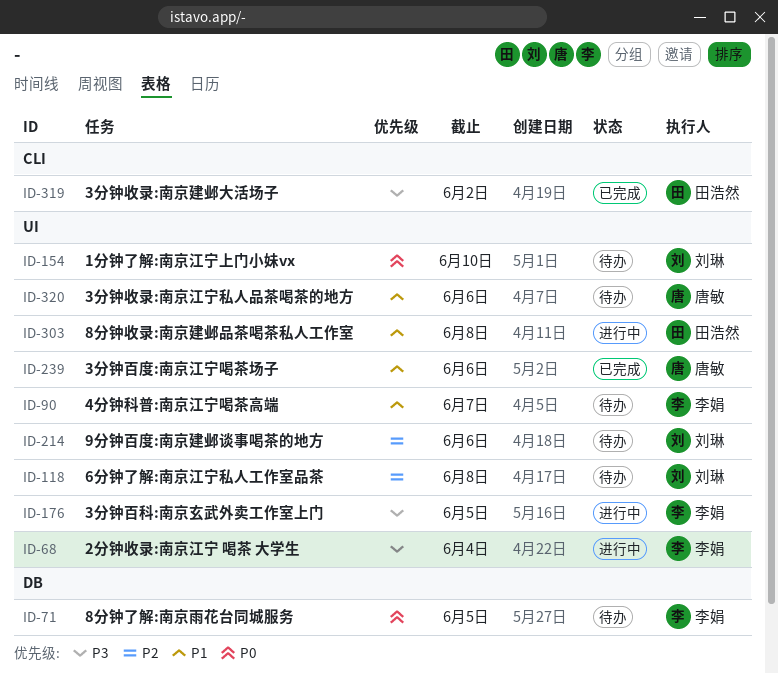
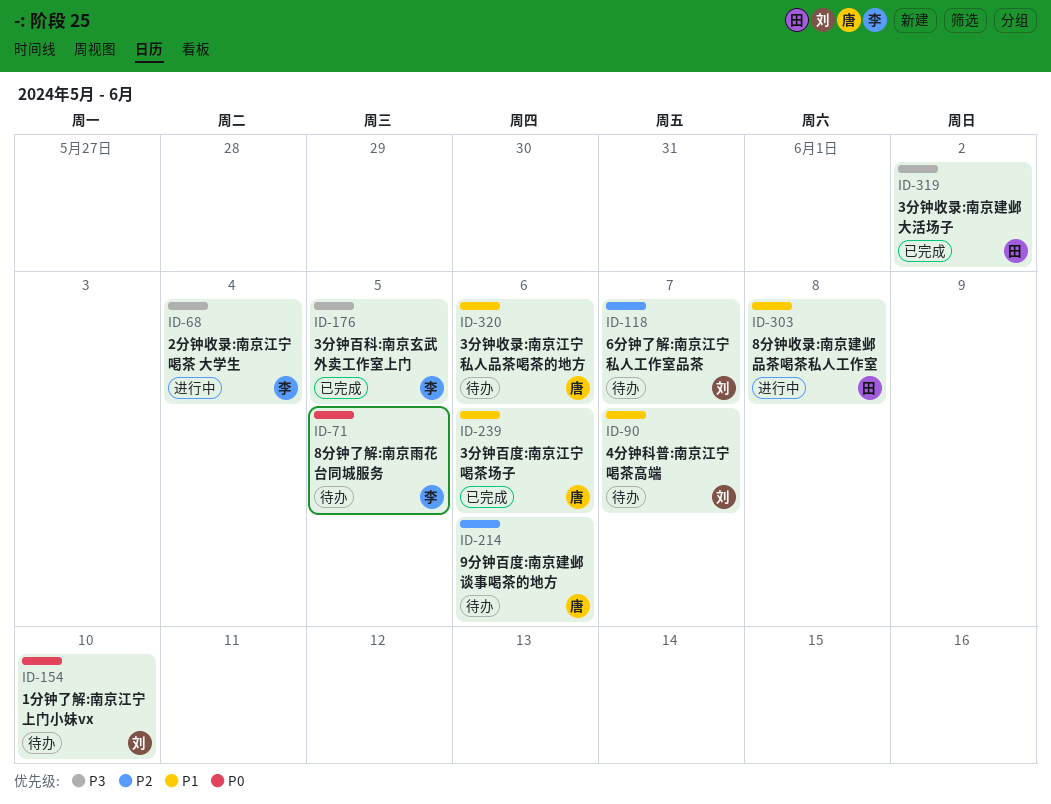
ID-90, owner: 李娟 -> 刘琳
ID-118, due: Jun 8 -> Jun 7
ID-176, status: 进行中 -> 已完成
ID-214, owner: 刘琳 -> 唐敏

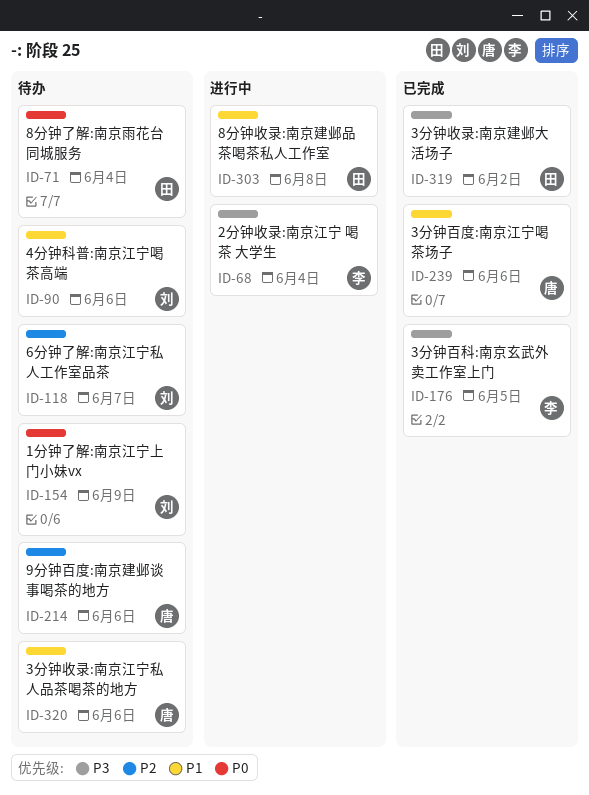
ID-71, owner: 李 -> 田
ID-71, due: Jun 5 -> Jun 4
ID-90, due: Jun 7 -> Jun 6
ID-154, due: Jun 10 -> Jun 9

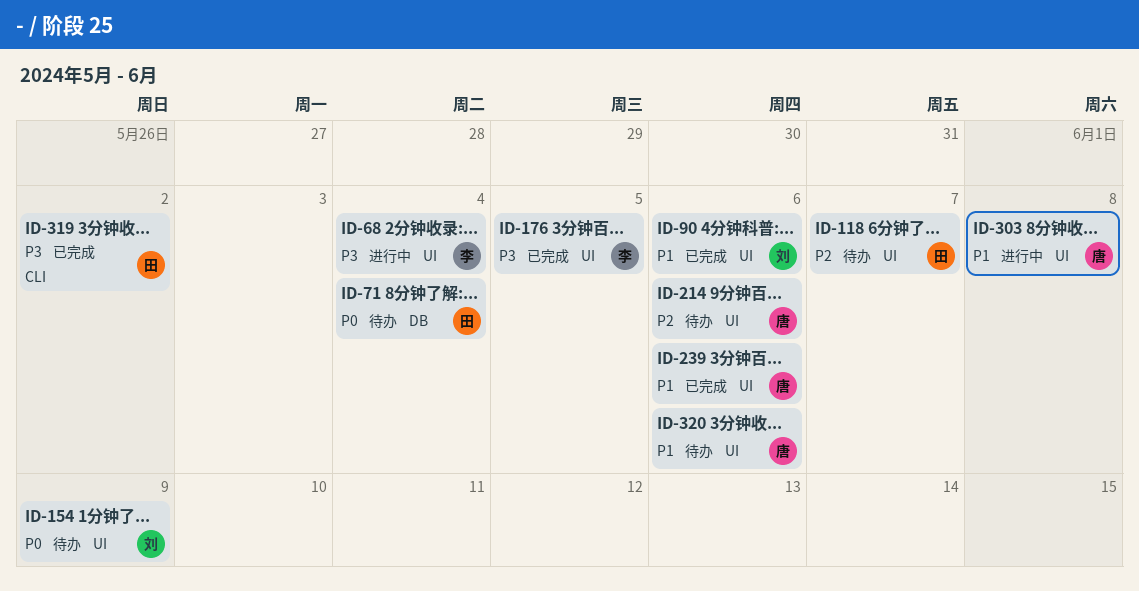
ID-90, status: 待办 -> 已完成
ID-118, owner: 刘 -> 田
ID-303, owner: 田 -> 唐

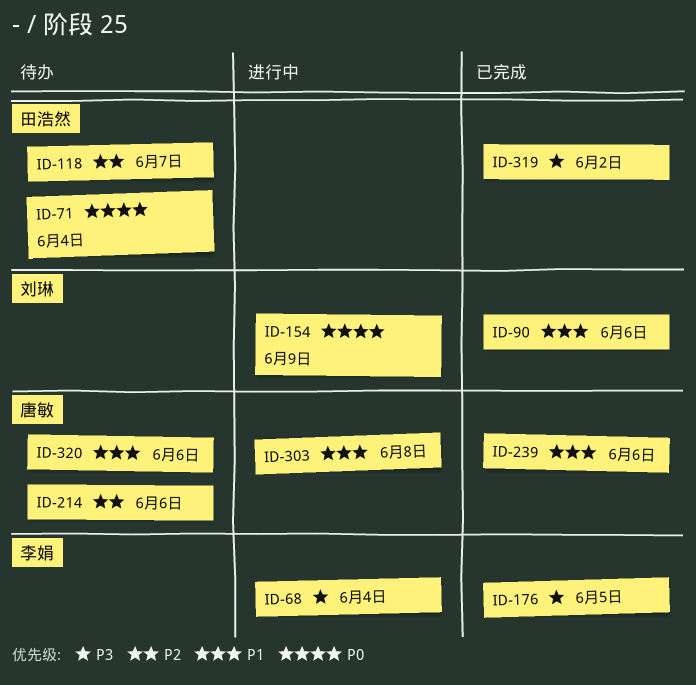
ID-154, status: 待办 -> 进行中

